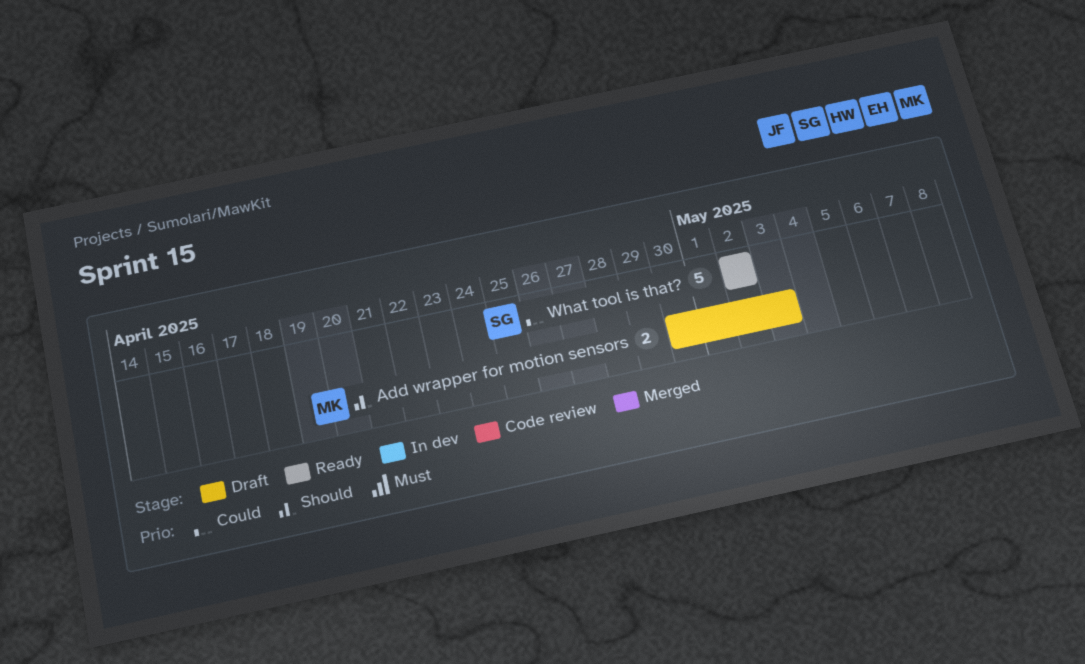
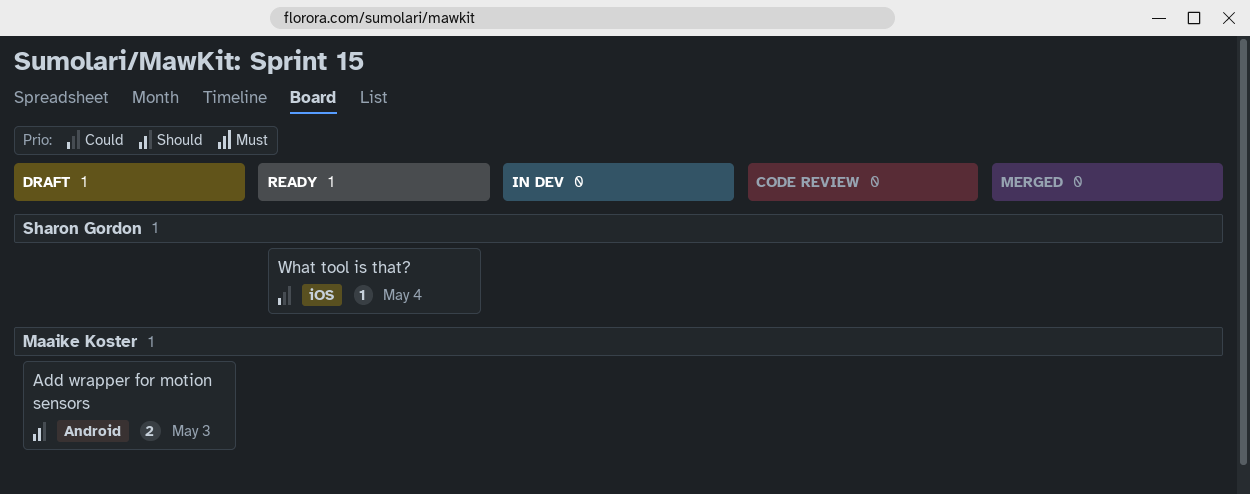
What tool is that?, estimate: 5 -> 1
What tool is that?, due: May 2 -> May 4

